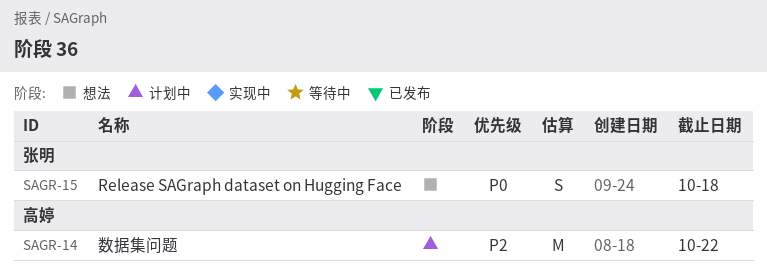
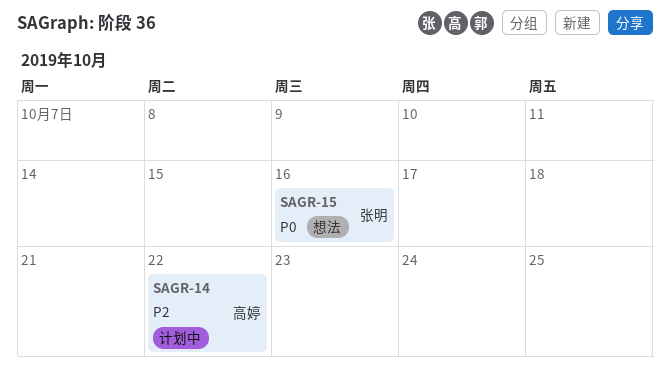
SAGR-15, due: Oct 18 -> Oct 16

